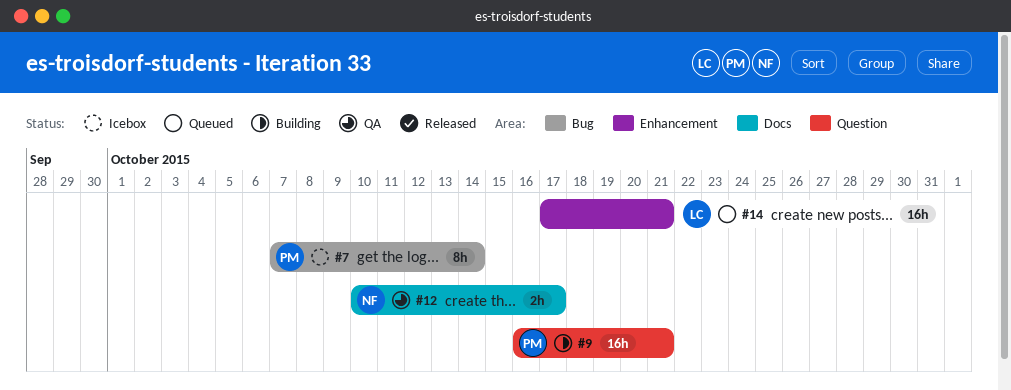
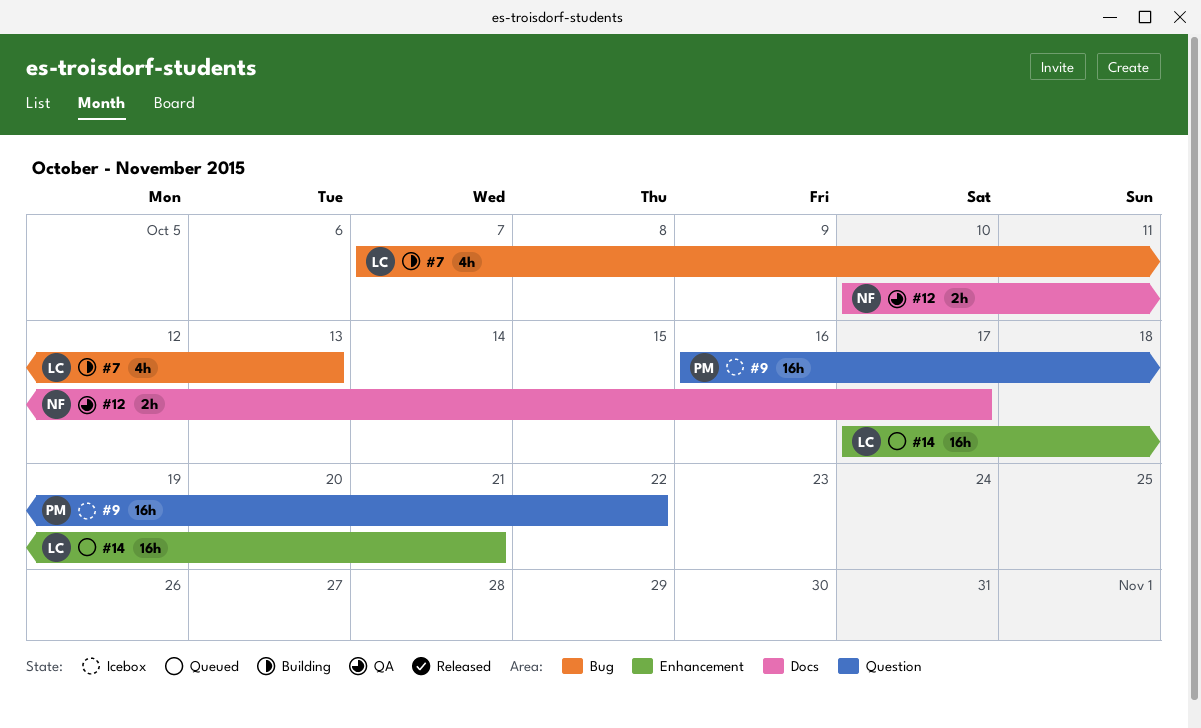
#7, status: Icebox -> Building
#7, owner: PM -> LC
#7, estimate: 8h -> 4h
#7, due: Oct 14 -> Oct 13
#9, status: Building -> Icebox
#9, due: Oct 21 -> Oct 22

